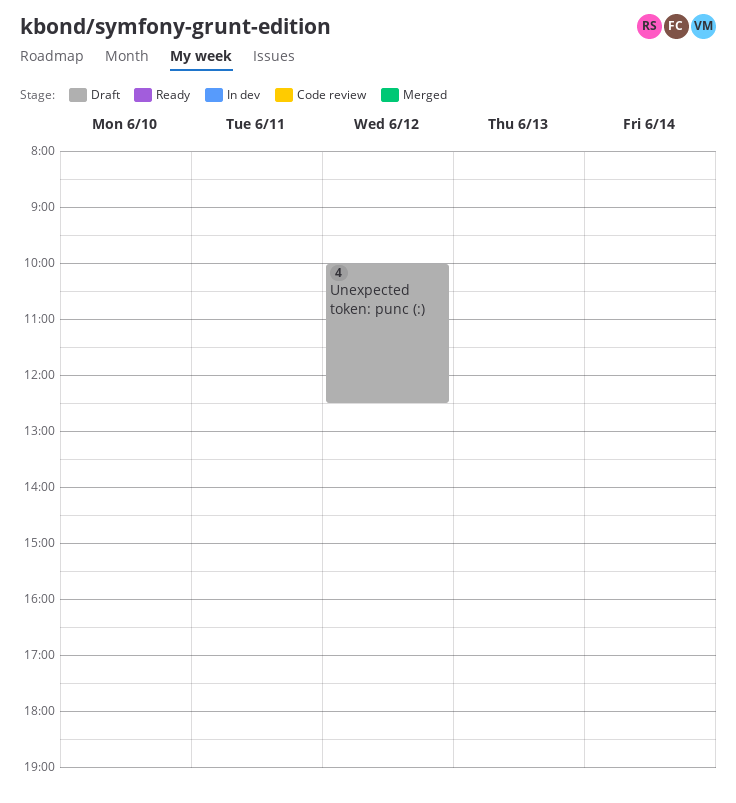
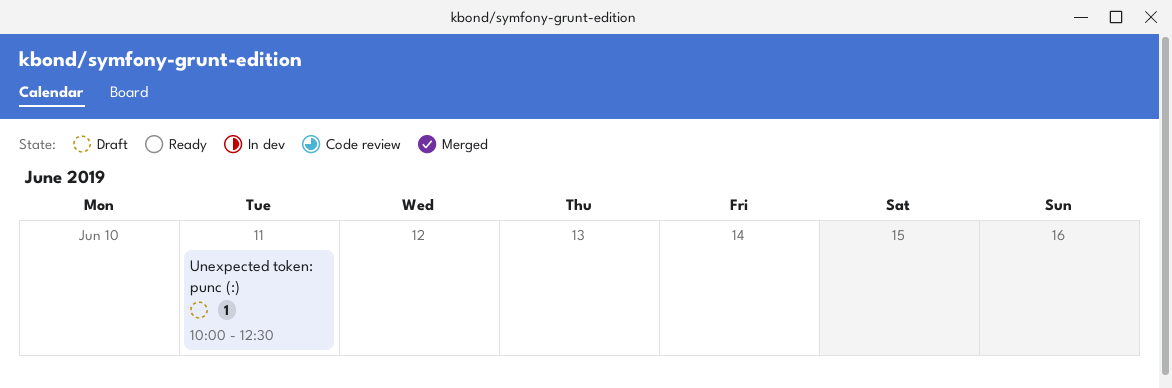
Unexpected token: punc (:), estimate: 4 -> 1
Unexpected token: punc (:), day: Jun 12 -> Jun 11

